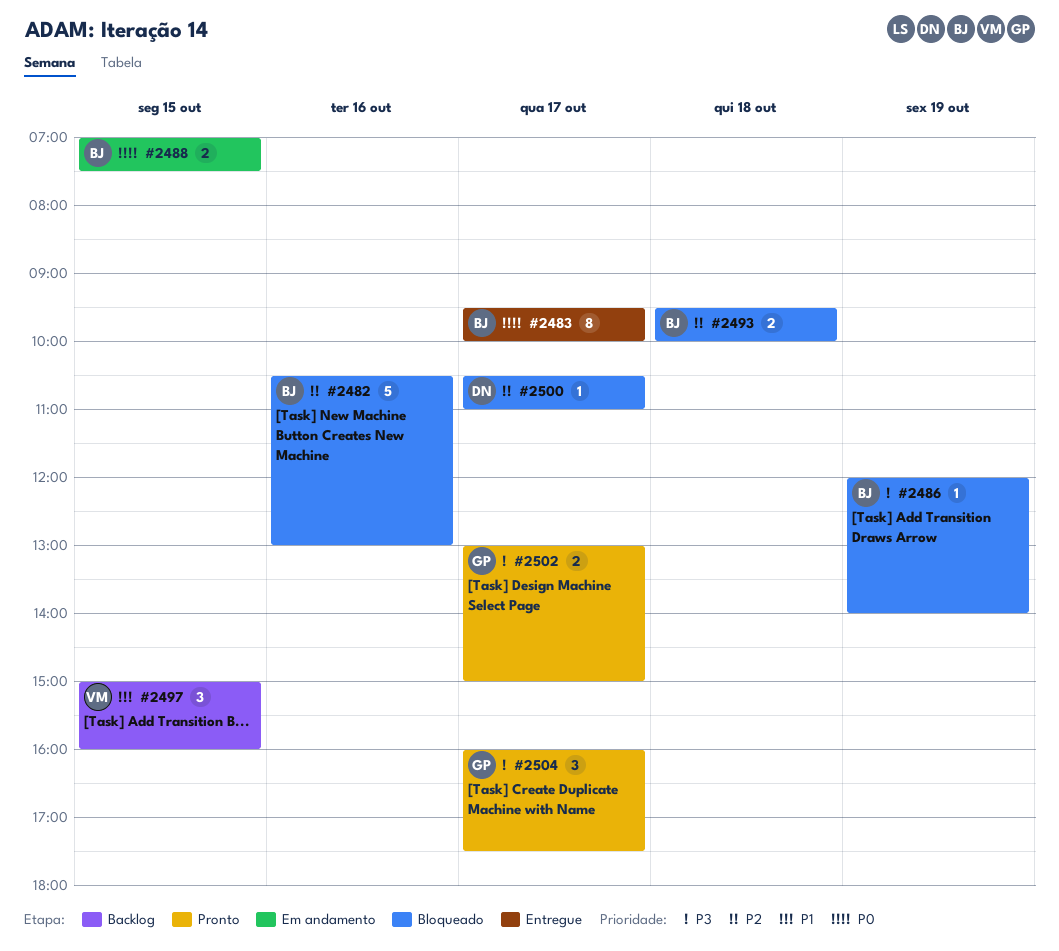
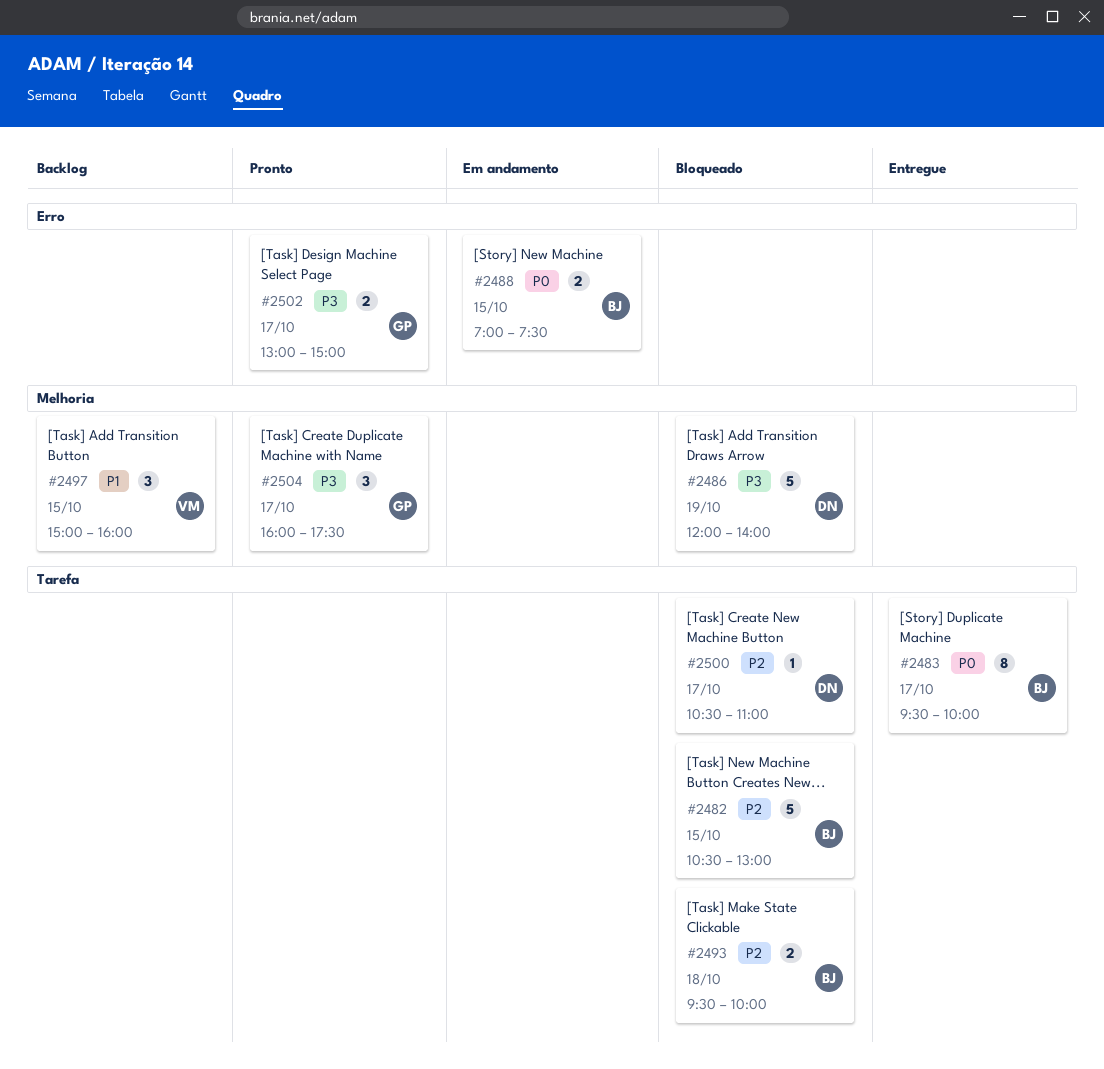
#2482, day: Oct 16 -> Oct 15
#2486, owner: BJ -> DN
#2486, estimate: 1 -> 5

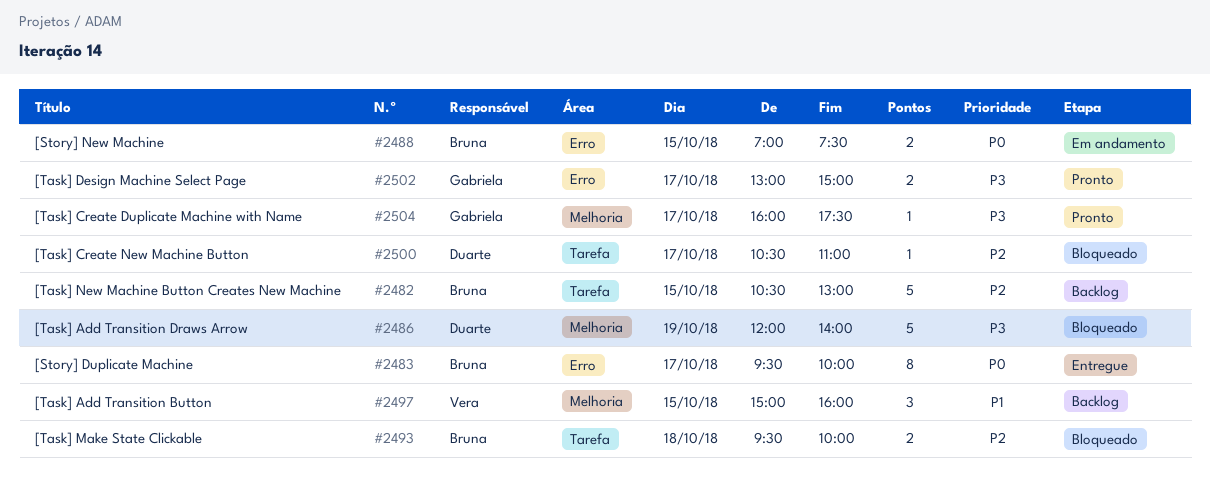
#2482, status: Bloqueado -> Backlog
#2483, label: Tarefa -> Erro
#2504, estimate: 3 -> 1

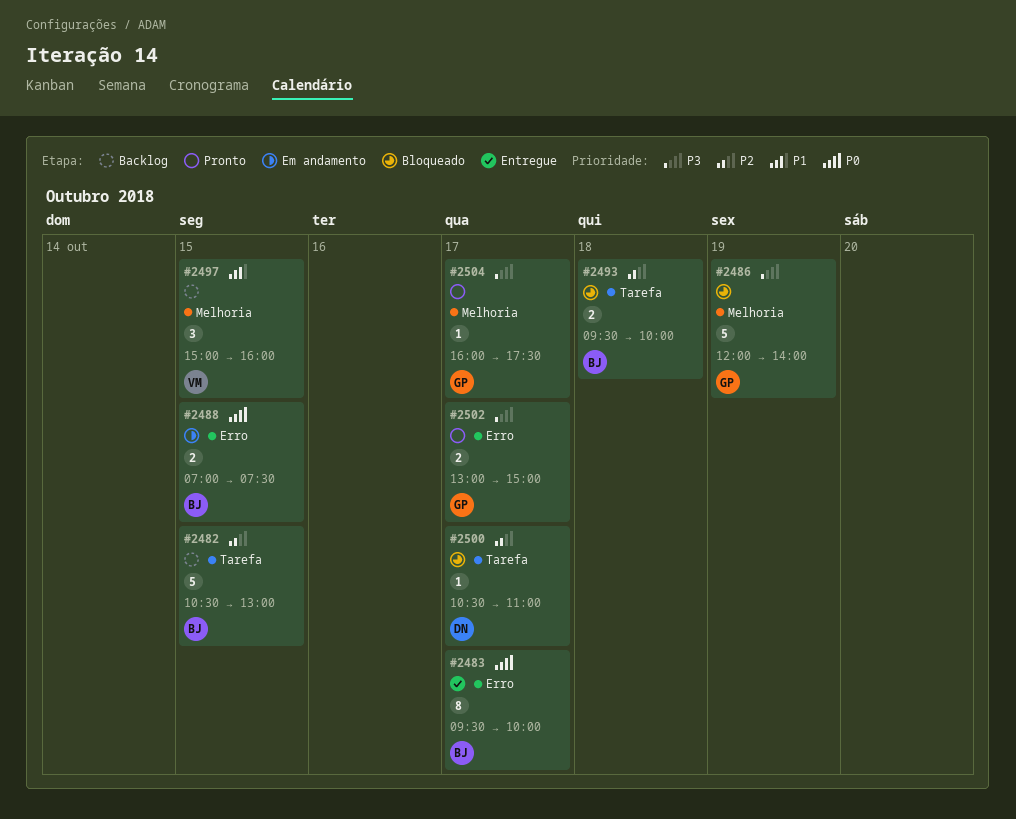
#2486, owner: Duarte -> Gabriela

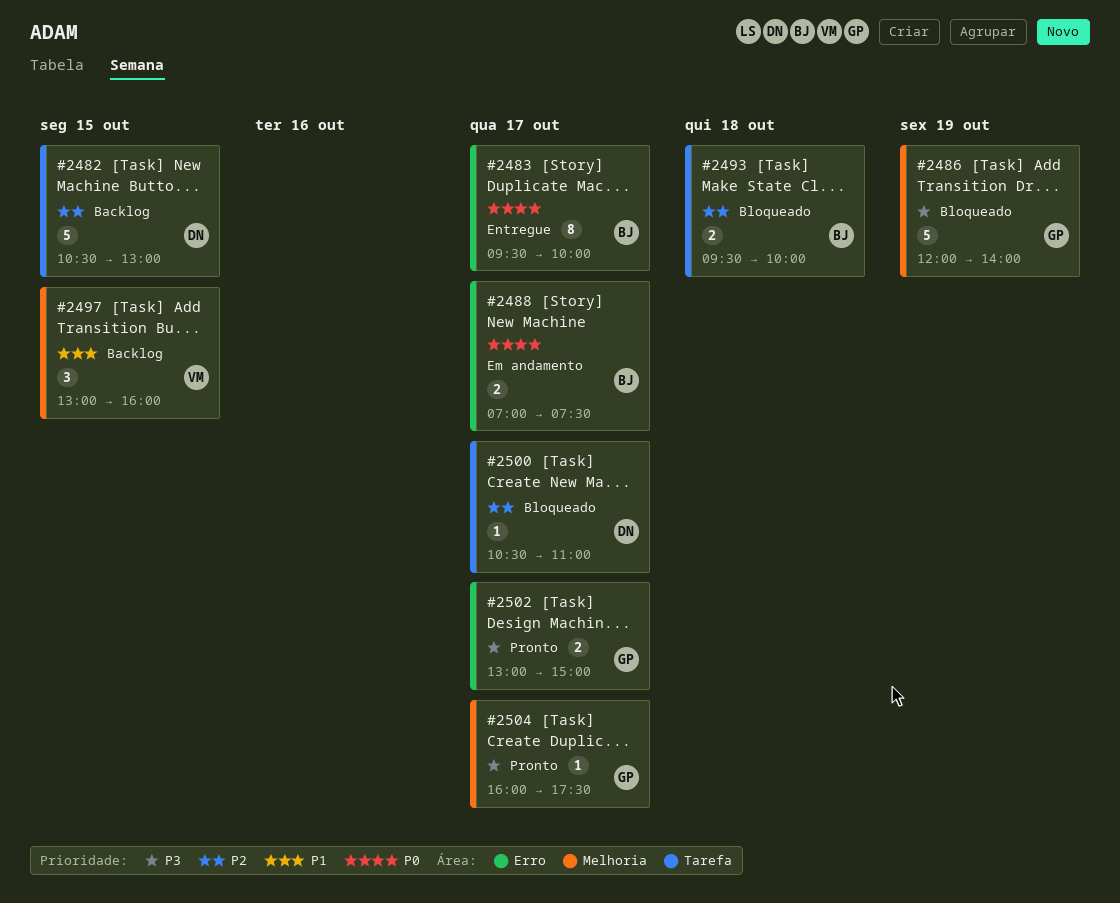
#2482, owner: BJ -> DN
#2488, day: Oct 15 -> Oct 17
#2497, begins: 15:00 -> 13:00

